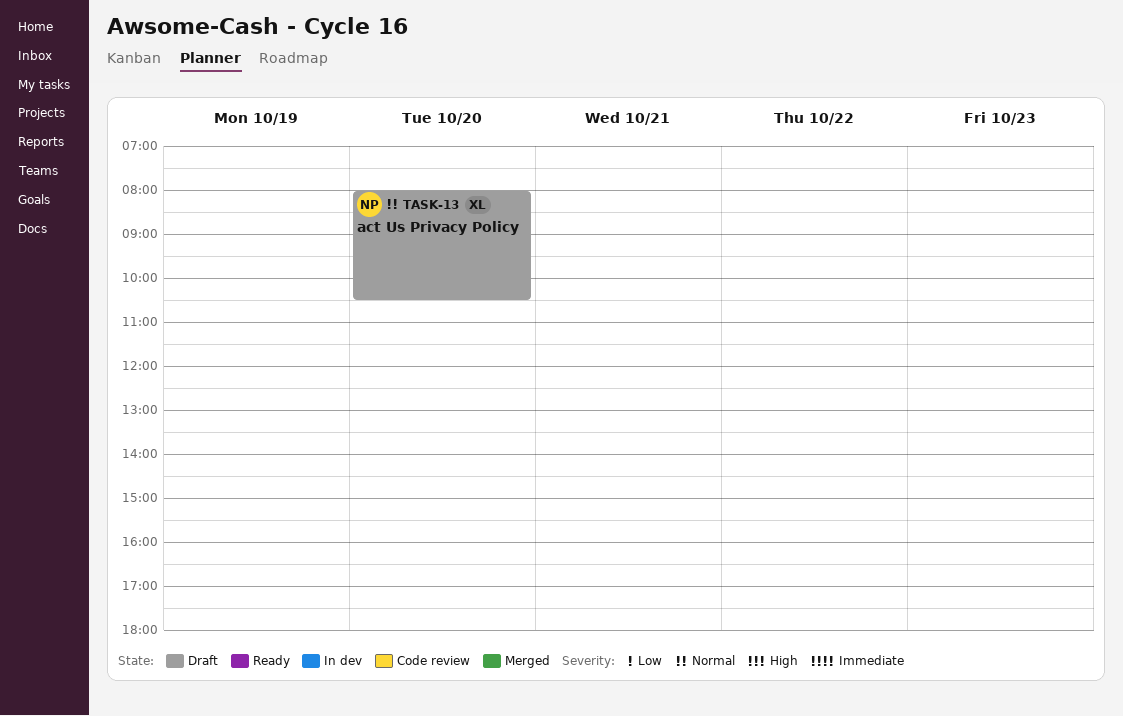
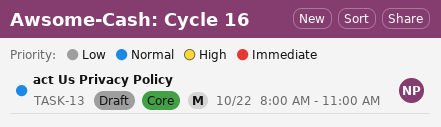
TASK-13, estimate: XL -> M
TASK-13, day: Oct 20 -> Oct 22
TASK-13, ends: 10:30 -> 11:00

